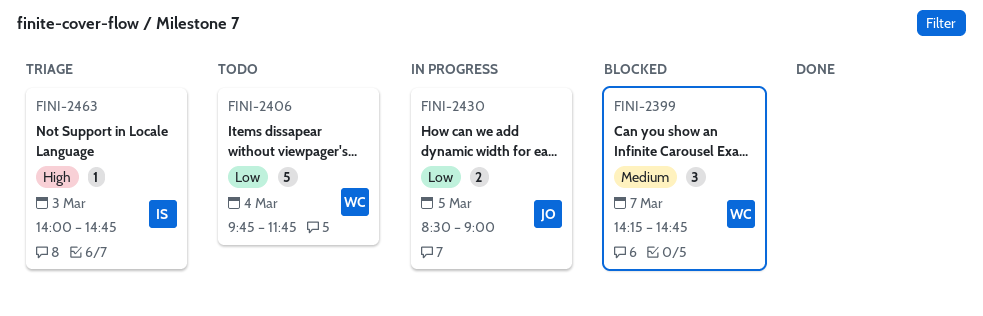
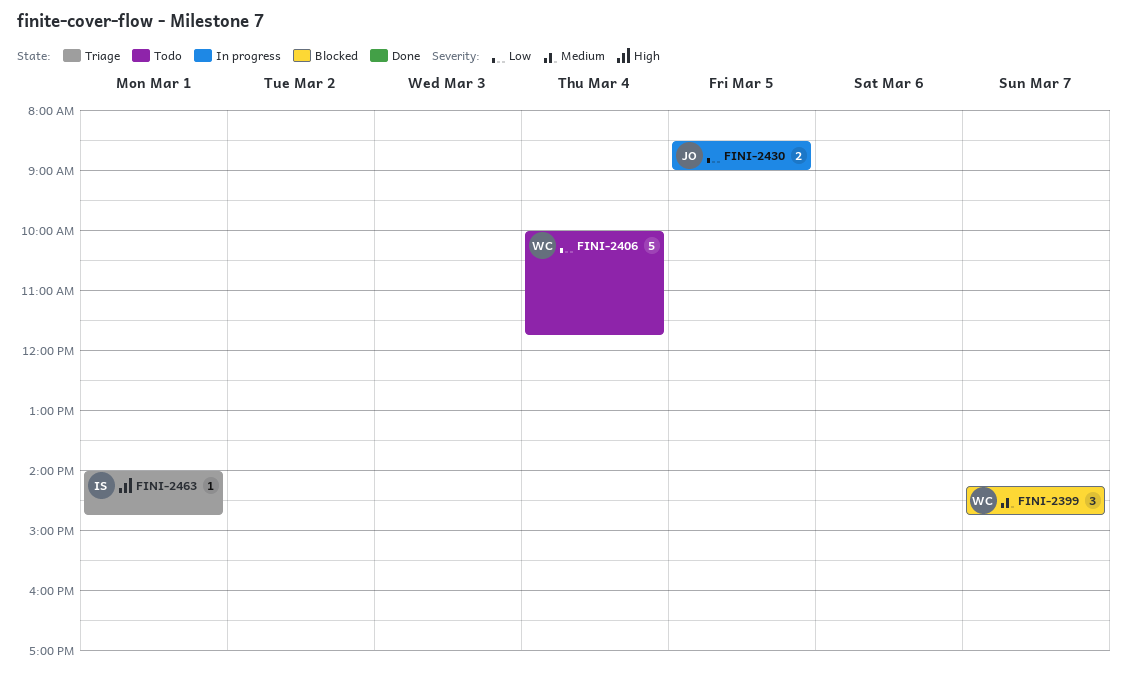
FINI-2406, begins: 09:45 -> 10:00
FINI-2463, day: Mar 3 -> Mar 1

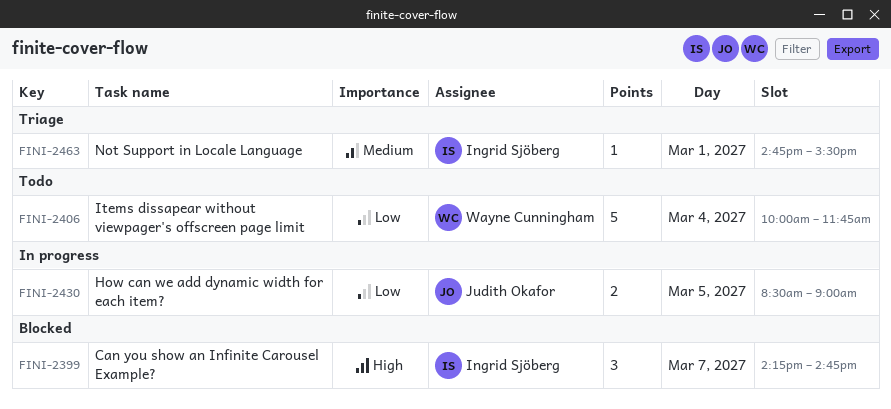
FINI-2399, owner: Wayne Cunningham -> Ingrid Sjöberg
FINI-2399, priority: Medium -> High
FINI-2463, priority: High -> Medium
FINI-2463, begins: 14:00 -> 14:45
FINI-2463, ends: 14:45 -> 15:30

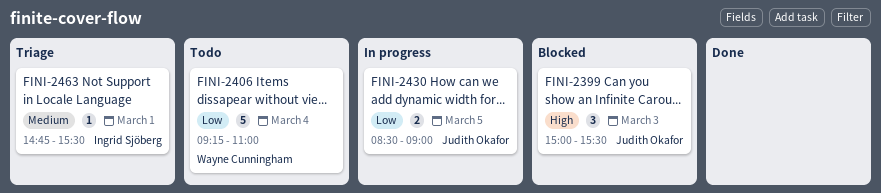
FINI-2399, owner: Ingrid Sjöberg -> Judith Okafor
FINI-2399, day: Mar 7 -> Mar 3
FINI-2399, begins: 14:15 -> 15:00
FINI-2399, ends: 14:45 -> 15:30
FINI-2406, begins: 10:00 -> 09:15
FINI-2406, ends: 11:45 -> 11:00

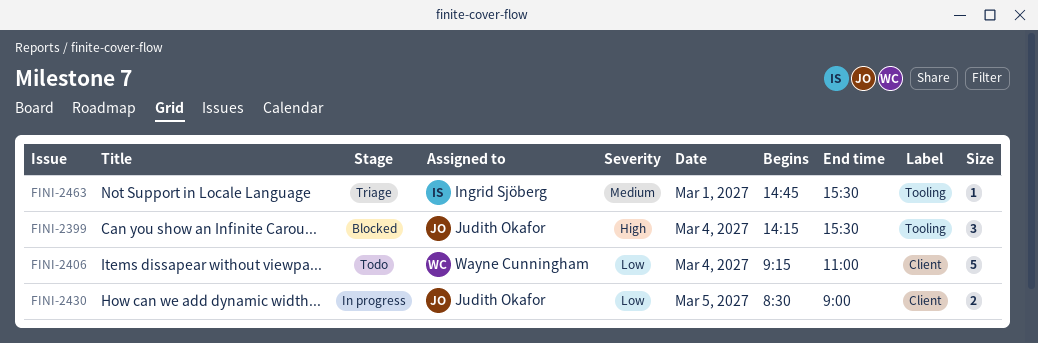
FINI-2399, day: Mar 3 -> Mar 4
FINI-2399, begins: 15:00 -> 14:15

